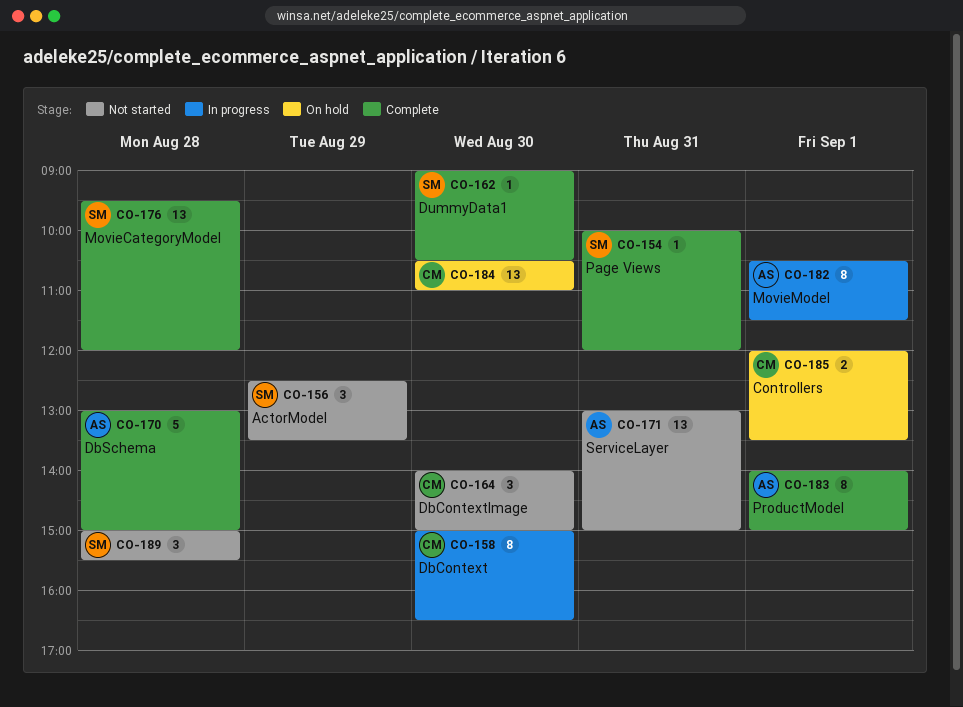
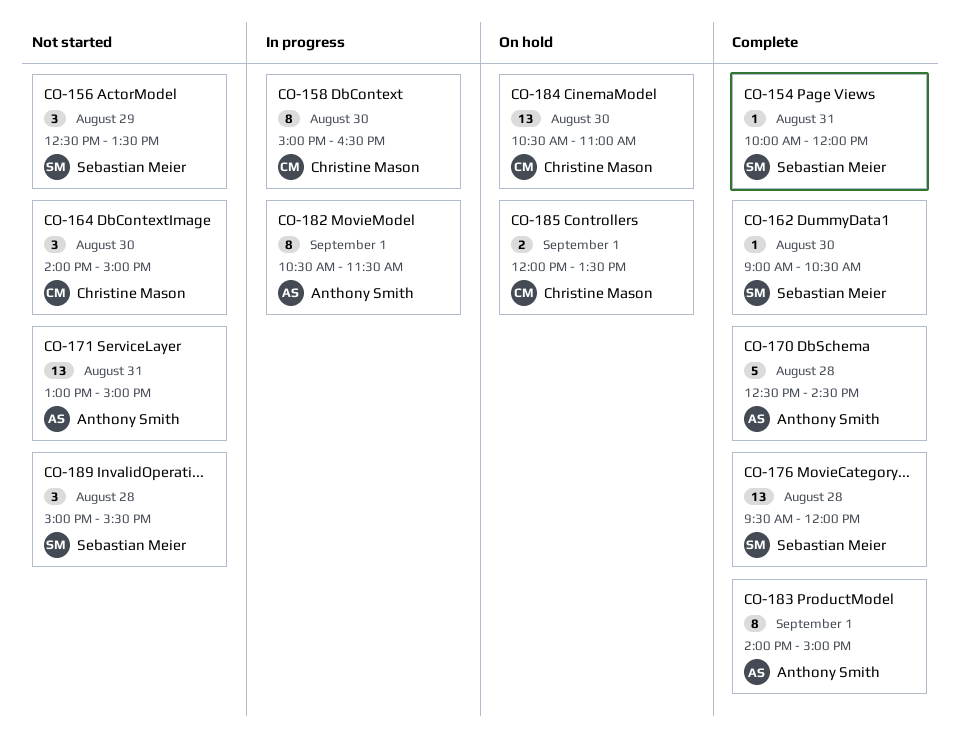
CO-170, begins: 13:00 -> 12:30
CO-170, ends: 15:00 -> 14:30

